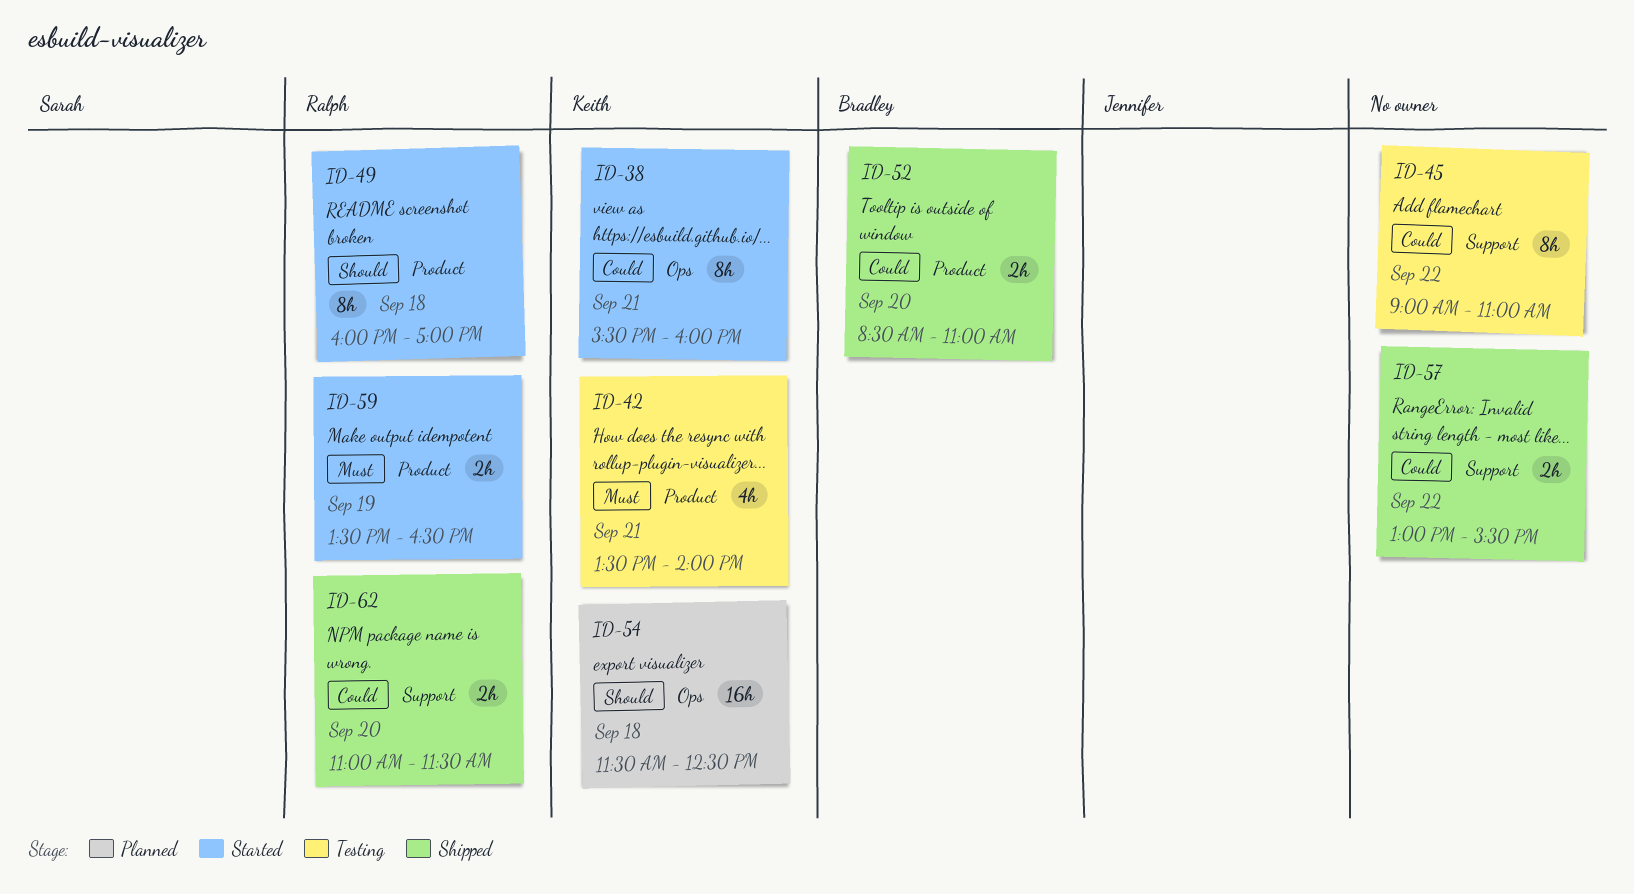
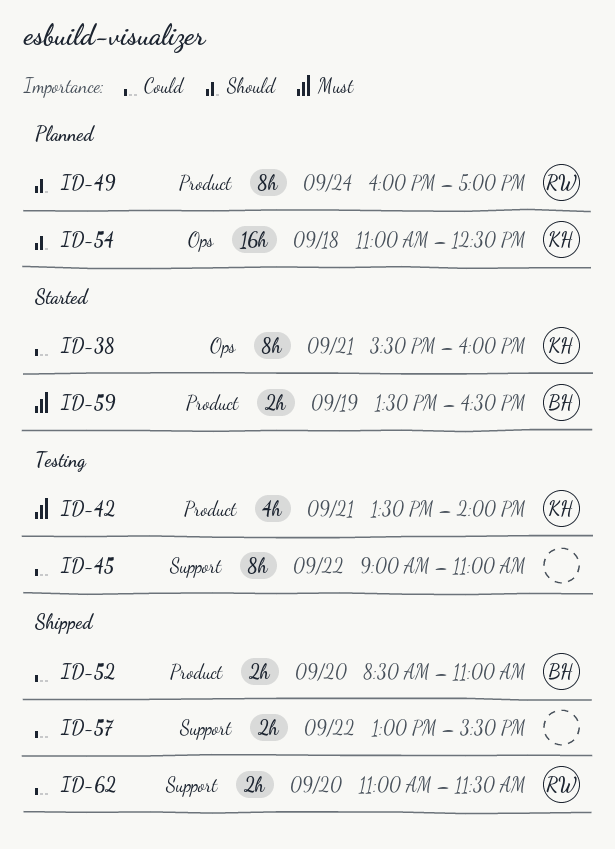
ID-49, status: Started -> Planned
ID-49, day: Sep 18 -> Sep 24
ID-54, begins: 11:30 -> 11:00
ID-59, owner: Ralph -> Bradley

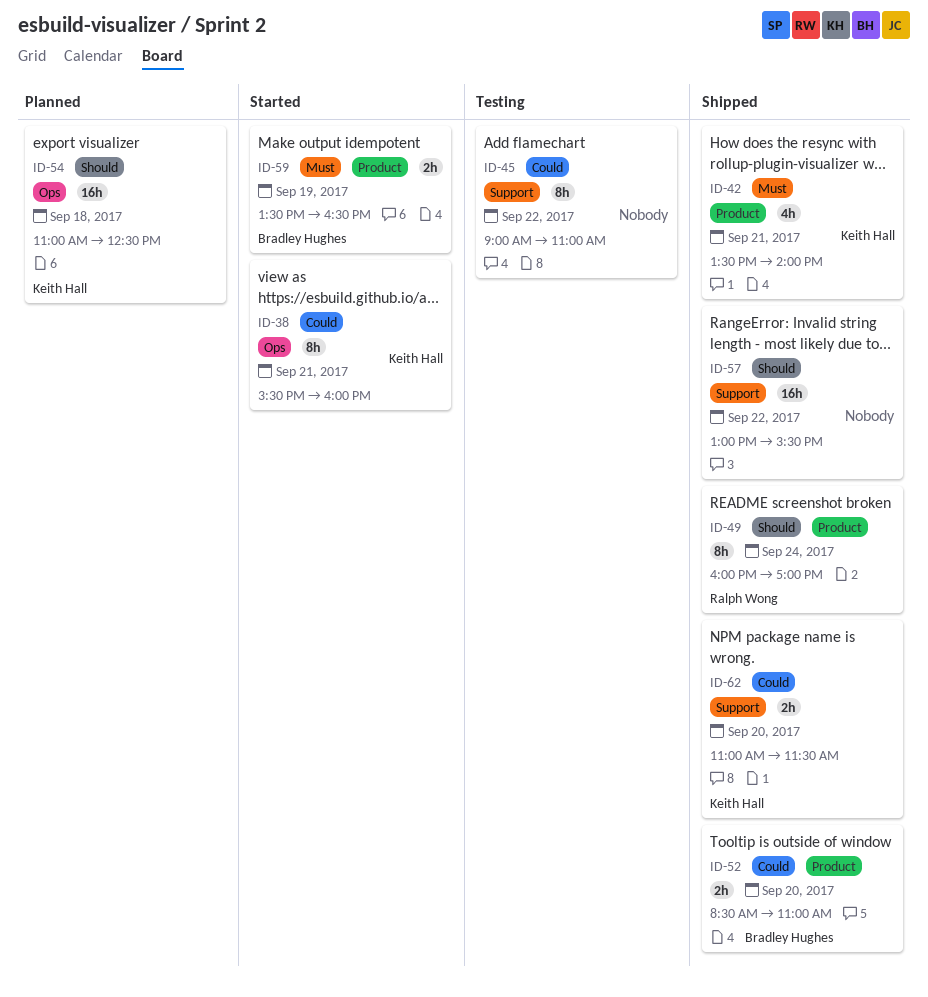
ID-42, status: Testing -> Shipped
ID-49, status: Planned -> Shipped
ID-57, priority: Could -> Should
ID-57, estimate: 2h -> 16h
ID-62, owner: Ralph Wong -> Keith Hall

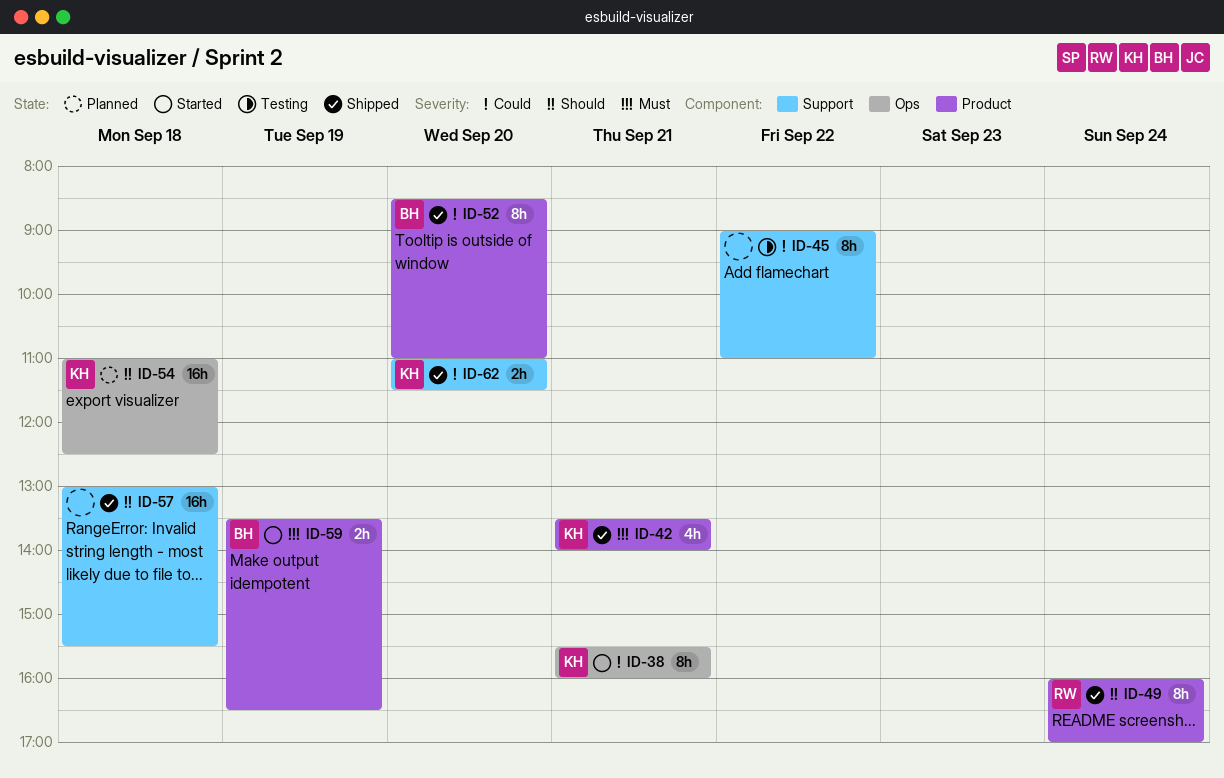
ID-52, estimate: 2h -> 8h
ID-57, day: Sep 22 -> Sep 18

